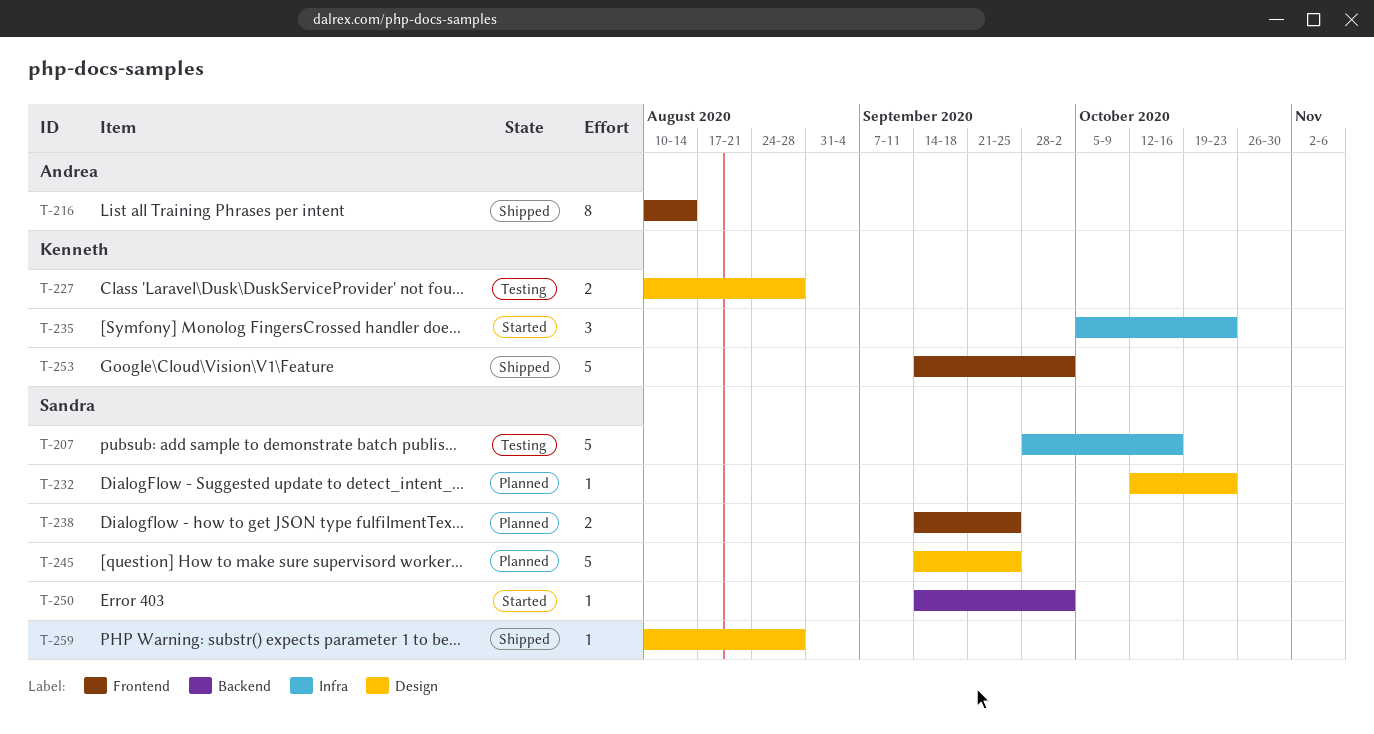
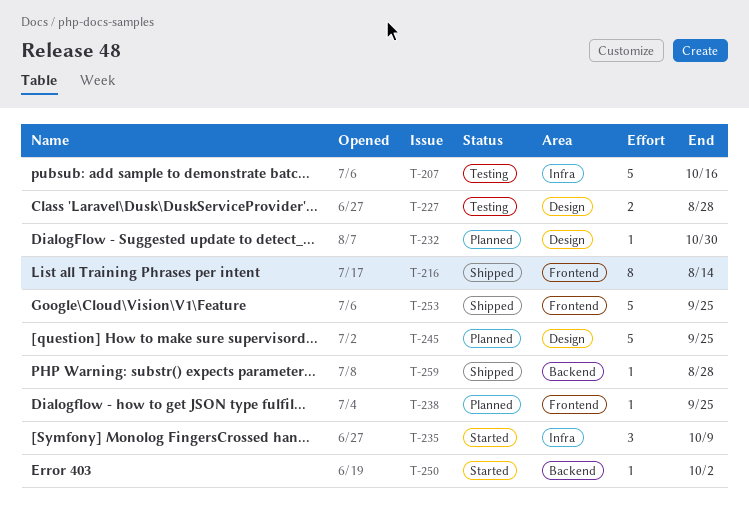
T-232, due: Oct 23 -> Oct 30
T-235, due: Oct 23 -> Oct 9
T-238, estimate: 2 -> 1
T-253, due: Oct 2 -> Sep 25
T-259, label: Design -> Backend

